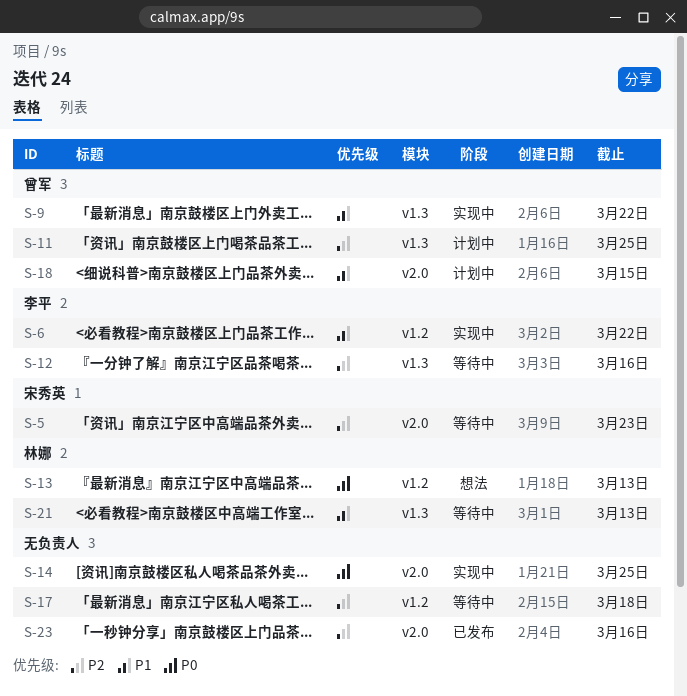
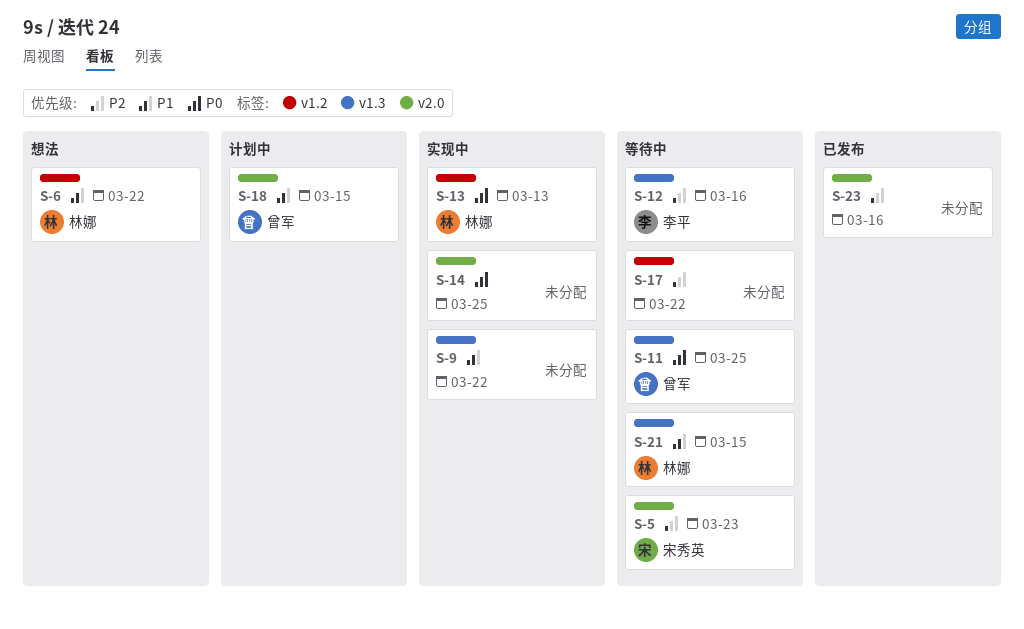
S-6, status: 实现中 -> 想法
S-6, owner: 李平 -> 林娜
S-9, owner: 曾军 -> none
S-11, status: 计划中 -> 等待中
S-11, priority: P2 -> P0
S-13, status: 想法 -> 实现中
S-17, due: Mar 18 -> Mar 22
S-21, due: Mar 13 -> Mar 15

